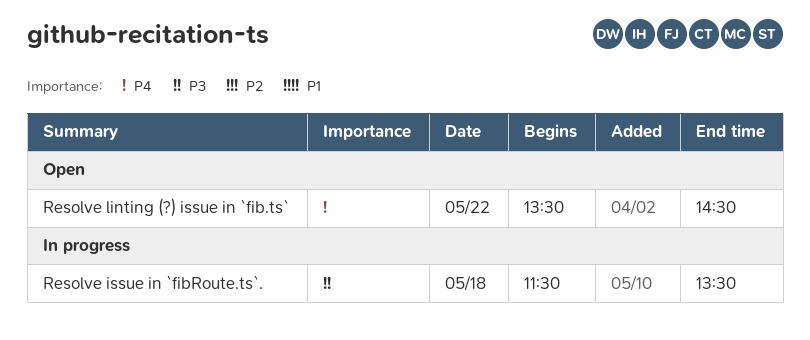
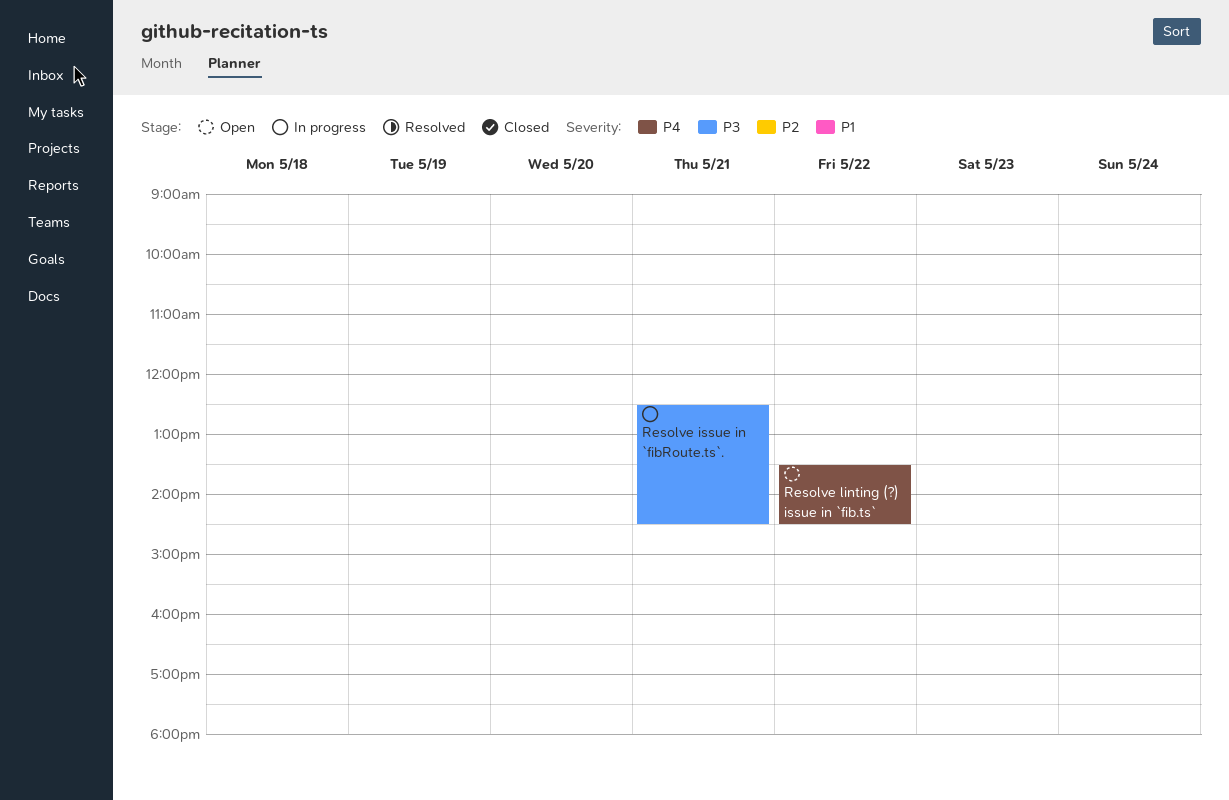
Resolve issue in `fibRoute.ts`., day: May 18 -> May 21
Resolve issue in `fibRoute.ts`., begins: 11:30 -> 12:30
Resolve issue in `fibRoute.ts`., ends: 13:30 -> 14:30

